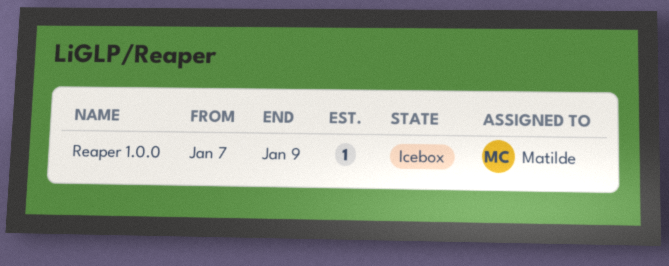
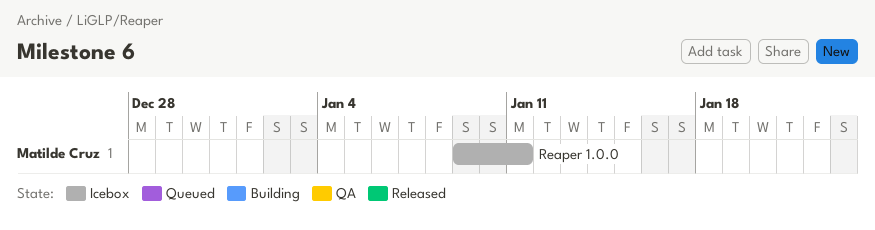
Reaper 1.0.0, start: Jan 7 -> Jan 9
Reaper 1.0.0, due: Jan 9 -> Jan 11

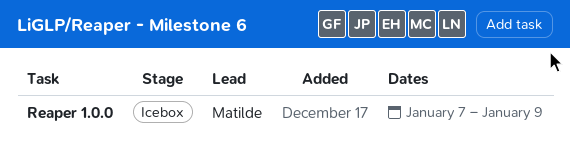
Reaper 1.0.0, start: Jan 9 -> Jan 7
Reaper 1.0.0, due: Jan 11 -> Jan 9

